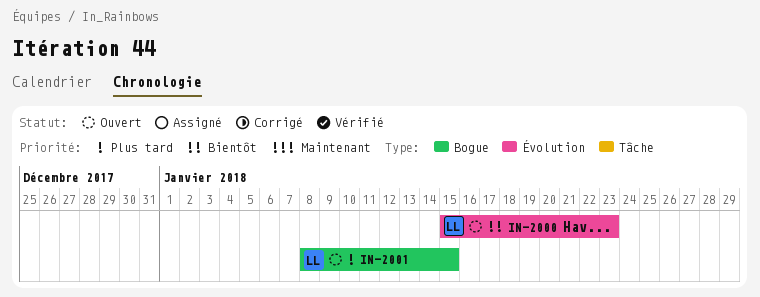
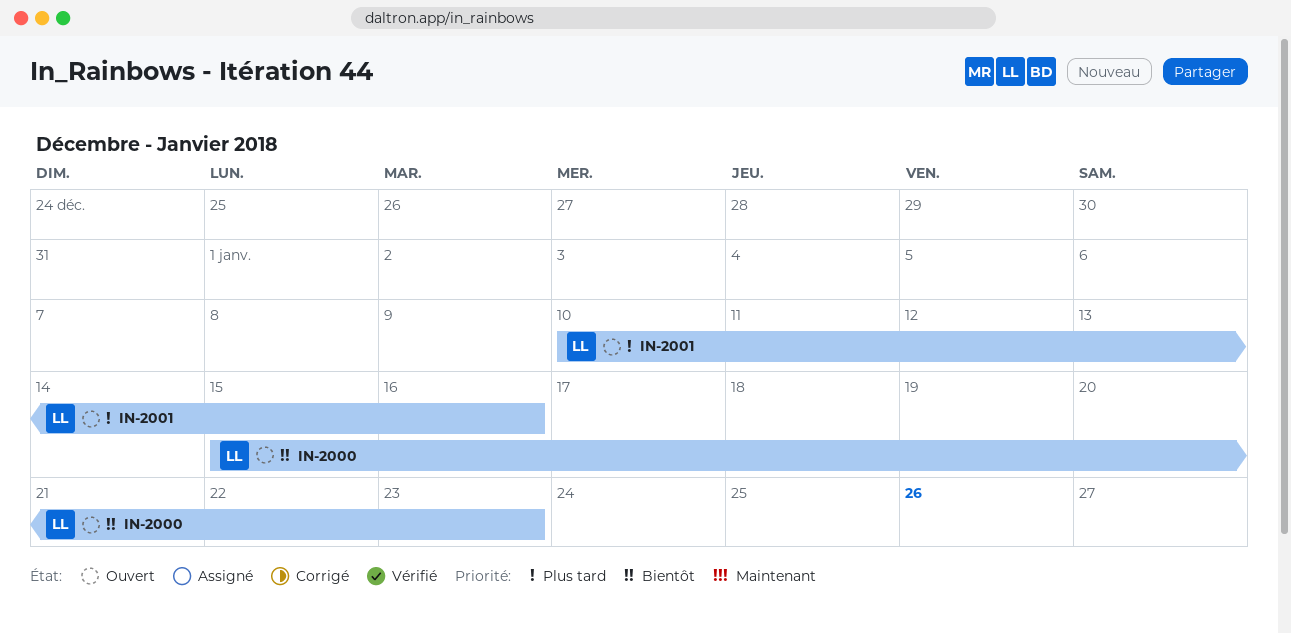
IN-2001, start: Jan 8 -> Jan 10
IN-2001, due: Jan 15 -> Jan 16

